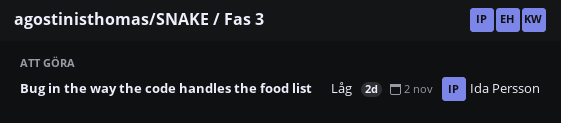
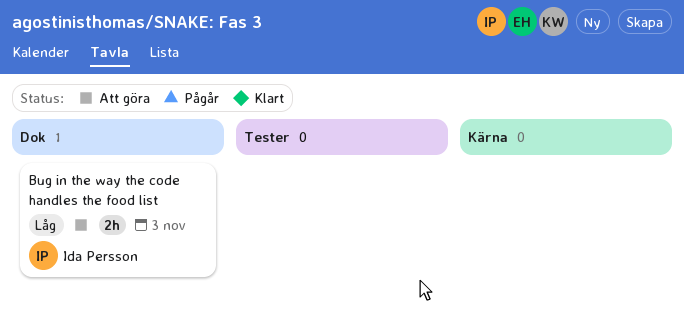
Bug in the way the code handles the food list, estimate: 2d -> 2h
Bug in the way the code handles the food list, due: Nov 2 -> Nov 3

